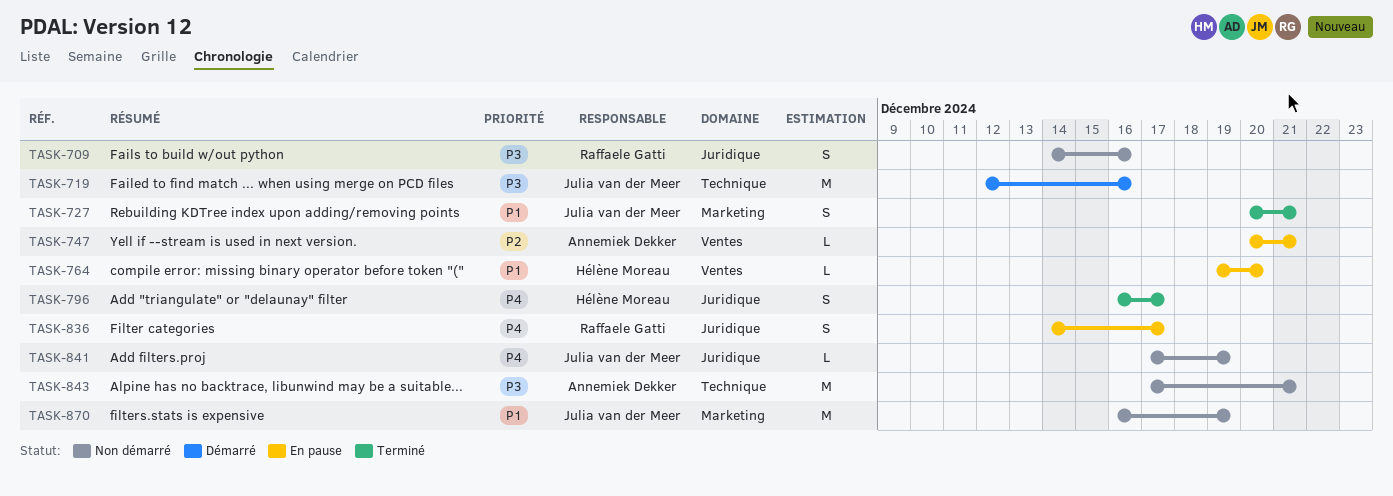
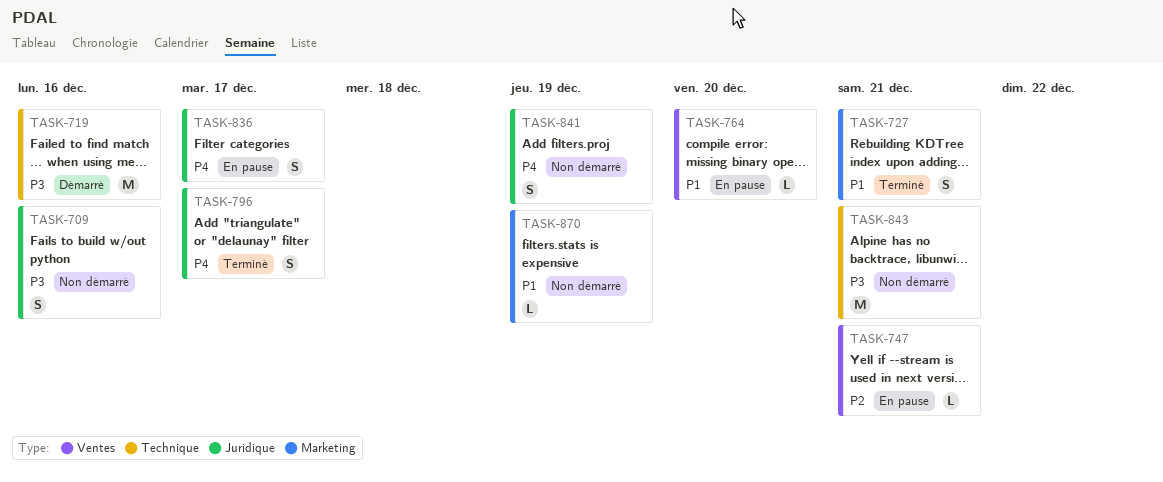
TASK-841, estimate: L -> S
TASK-870, estimate: M -> L

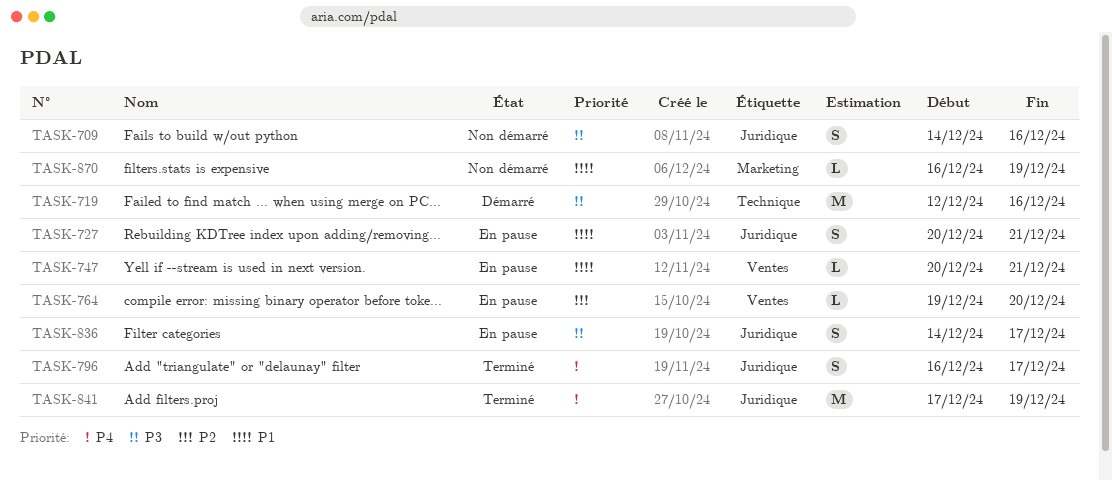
TASK-727, status: Terminé -> En pause
TASK-727, label: Marketing -> Juridique
TASK-747, priority: P2 -> P1
TASK-764, priority: P1 -> P2
TASK-836, priority: P4 -> P3
TASK-841, status: Non démarré -> Terminé
TASK-841, estimate: S -> M
TASK-843: present -> none

